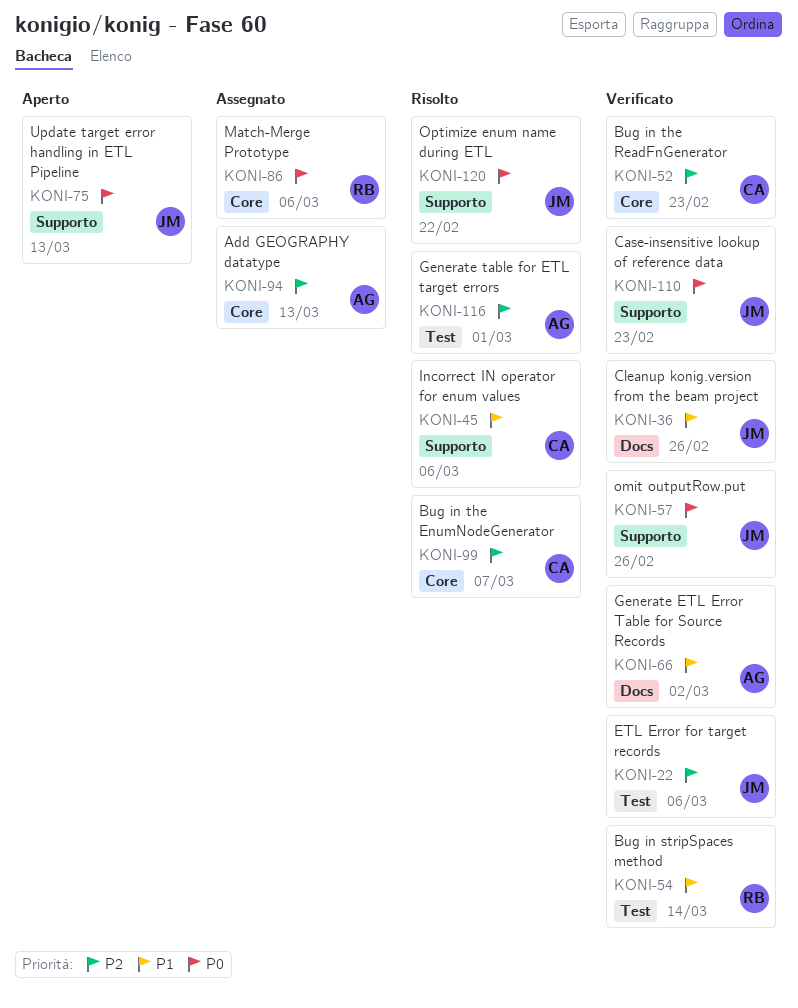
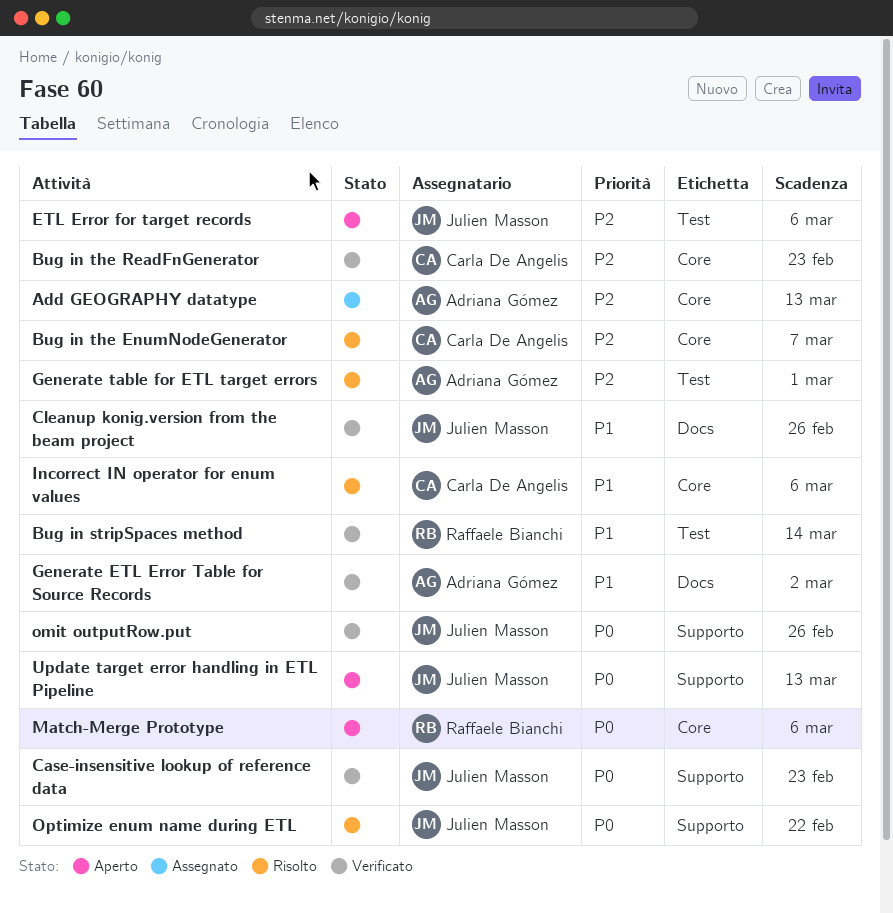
ETL Error for target records, status: Verificato -> Aperto
Incorrect IN operator for enum values, label: Supporto -> Core
Match-Merge Prototype, status: Assegnato -> Aperto

